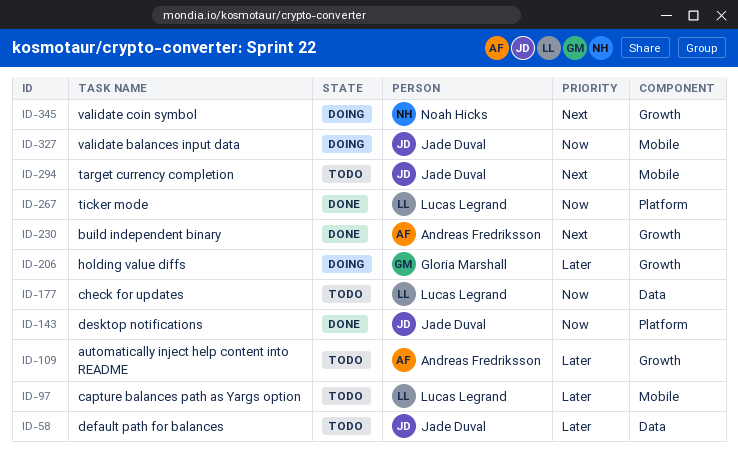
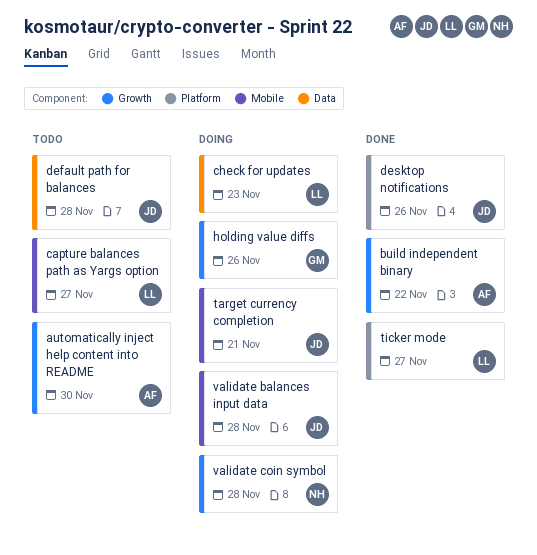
check for updates, status: Todo -> Doing
target currency completion, status: Todo -> Doing

